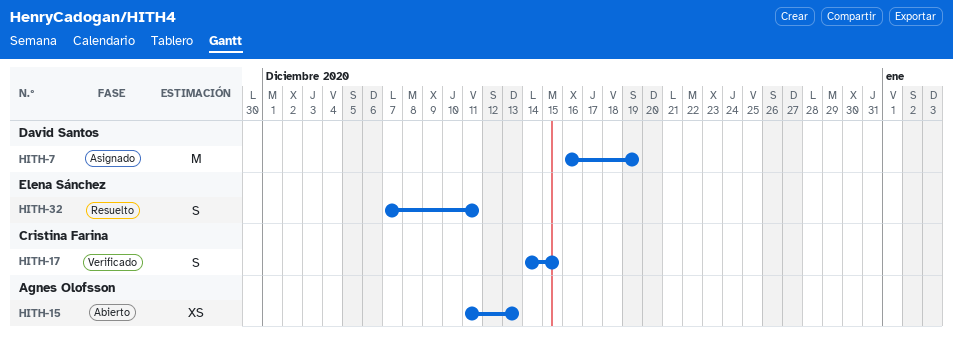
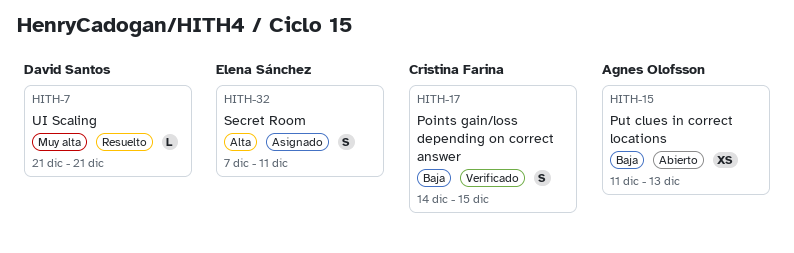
HITH-7, status: Asignado -> Resuelto
HITH-7, estimate: M -> L
HITH-7, start: Dec 16 -> Dec 21
HITH-7, due: Dec 19 -> Dec 21
HITH-32, status: Resuelto -> Asignado

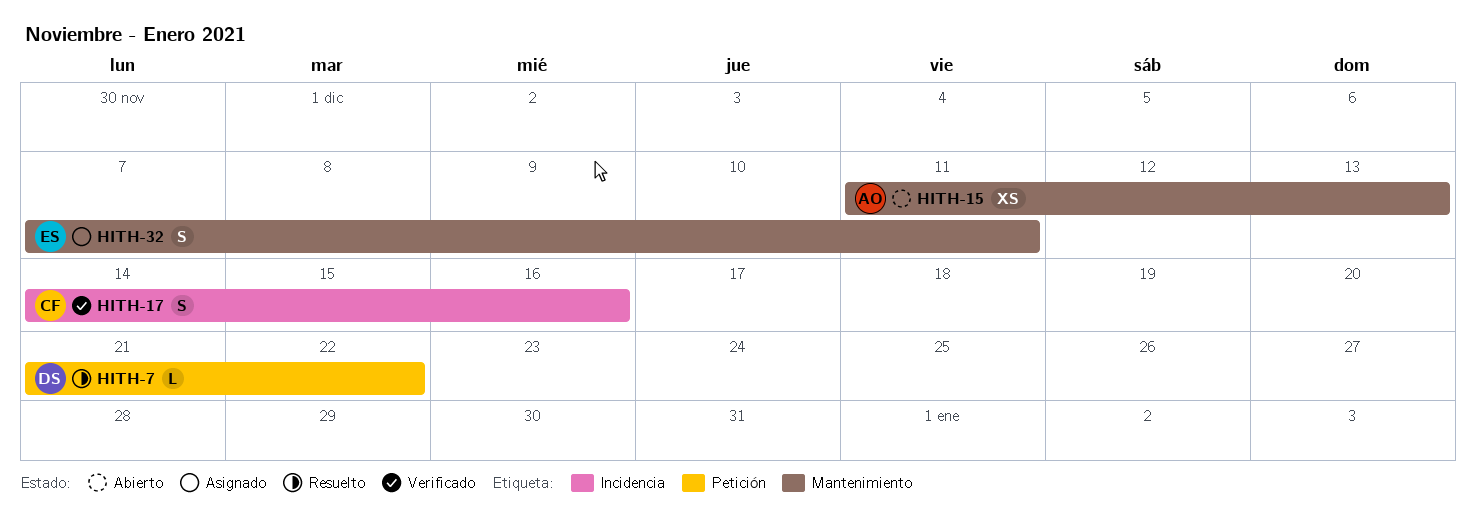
HITH-7, due: Dec 21 -> Dec 22
HITH-17, due: Dec 15 -> Dec 16

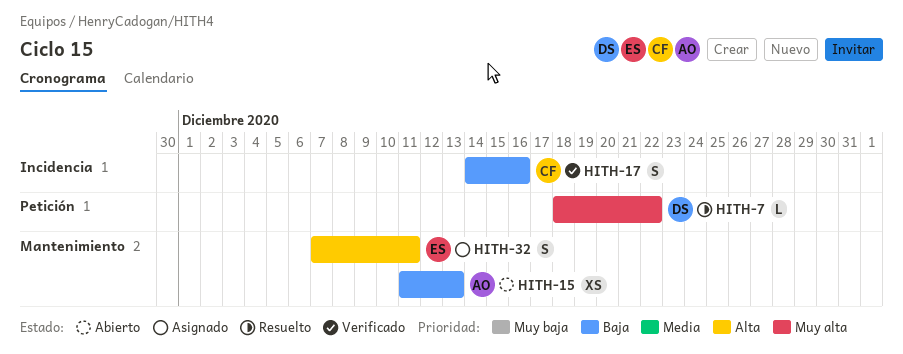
HITH-7, start: Dec 21 -> Dec 18

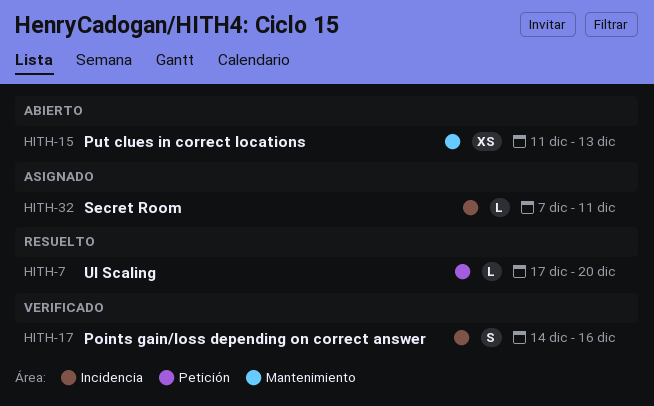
HITH-7, start: Dec 18 -> Dec 17
HITH-7, due: Dec 22 -> Dec 20
HITH-32, label: Mantenimiento -> Incidencia
HITH-32, estimate: S -> L

